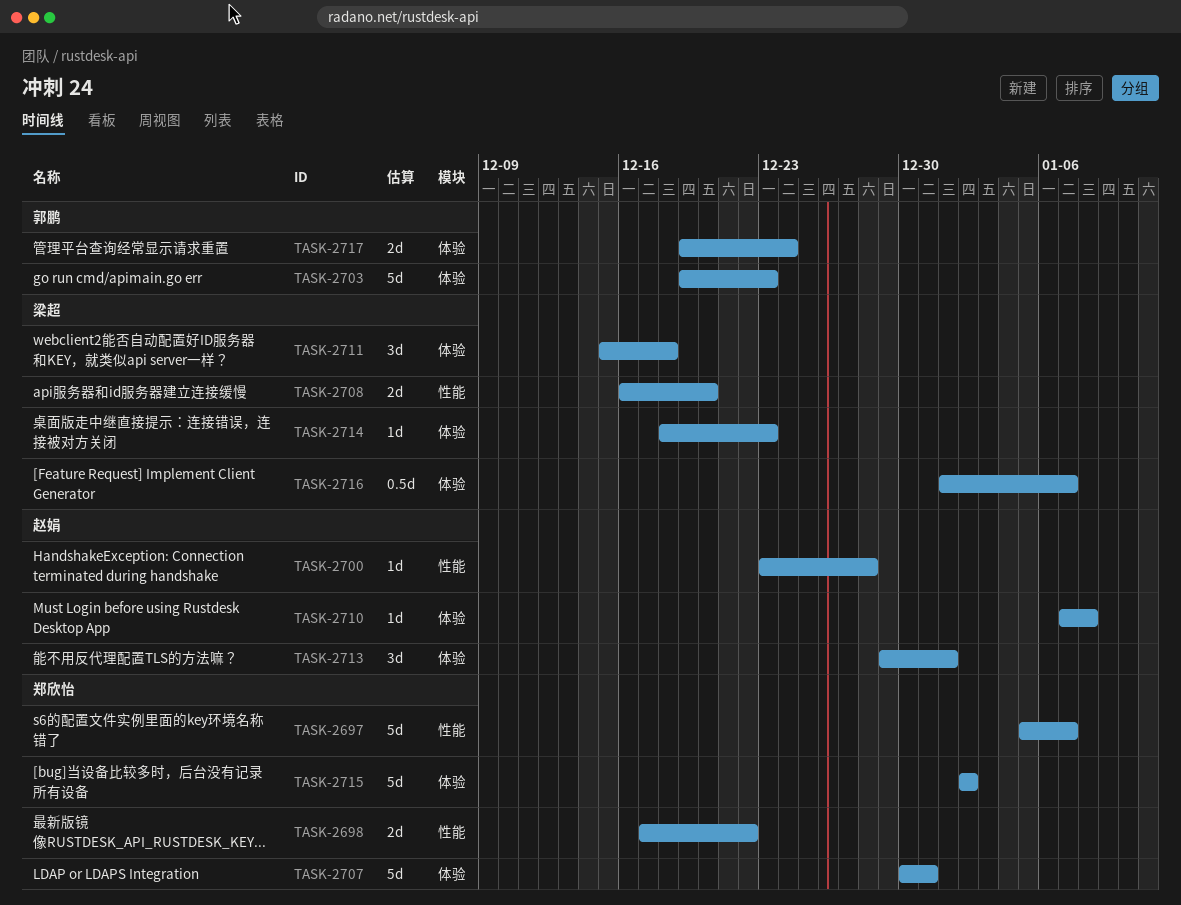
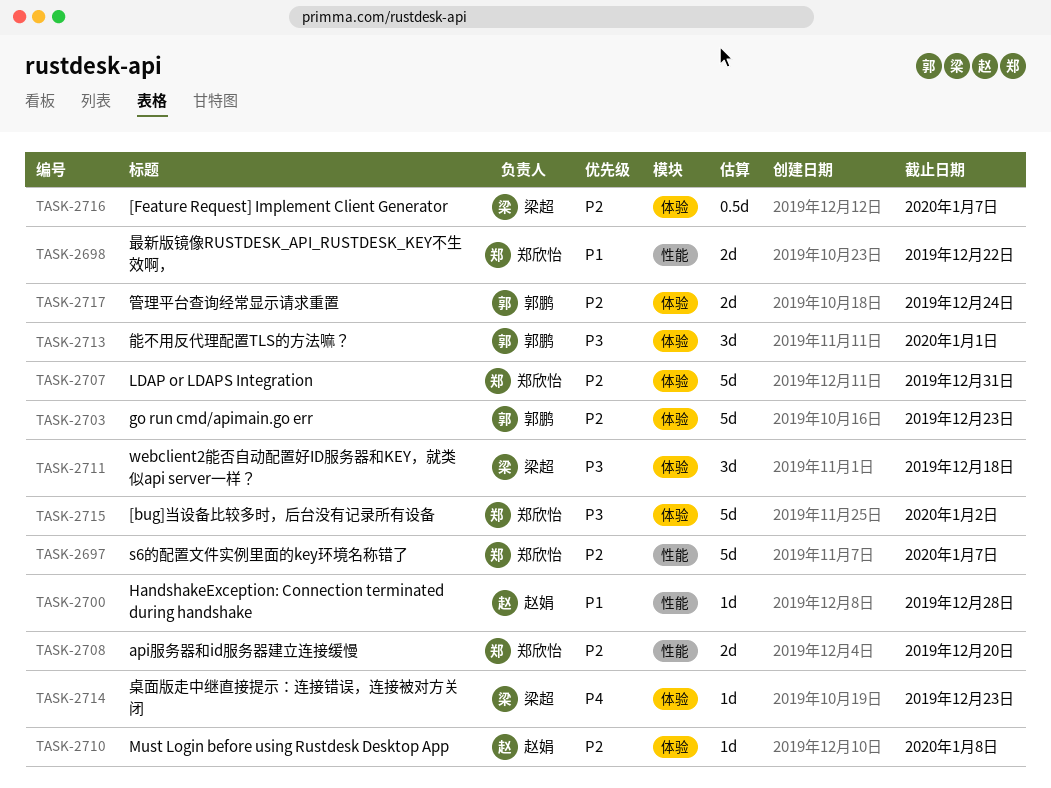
TASK-2708, owner: 梁超 -> 郑欣怡
TASK-2713, owner: 赵娟 -> 郭鹏

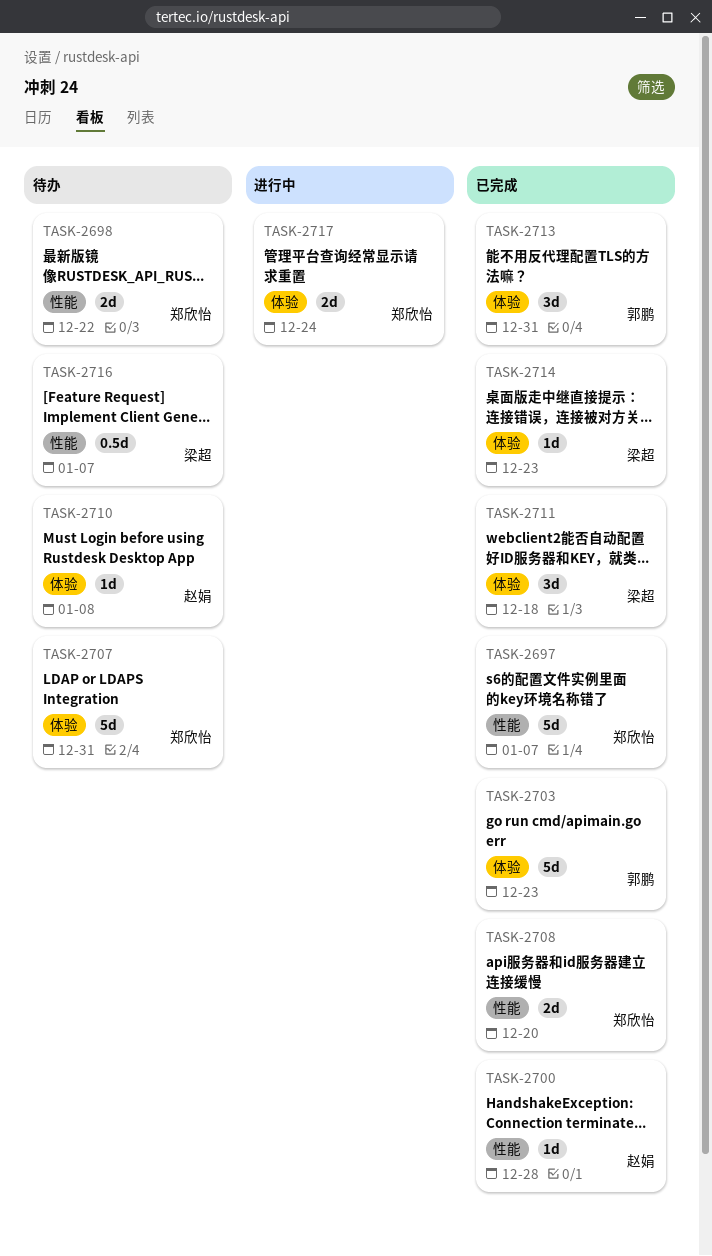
TASK-2713, due: Jan 1 -> Dec 31
TASK-2715: present -> none
TASK-2716, label: 体验 -> 性能
TASK-2717, owner: 郭鹏 -> 郑欣怡

